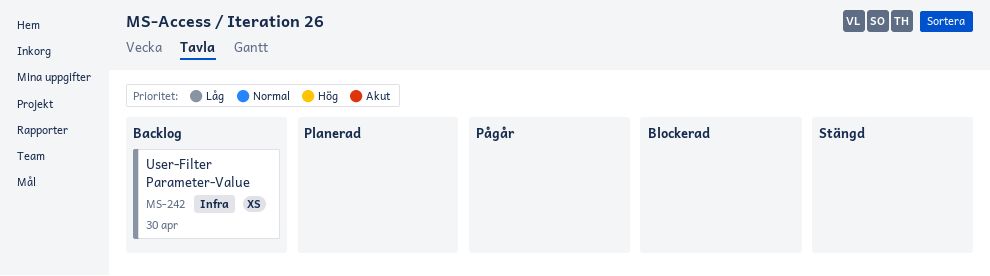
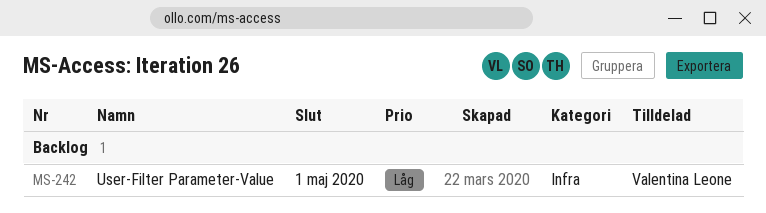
MS-242, due: Apr 30 -> May 1

